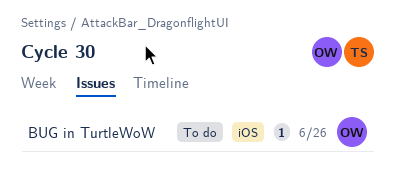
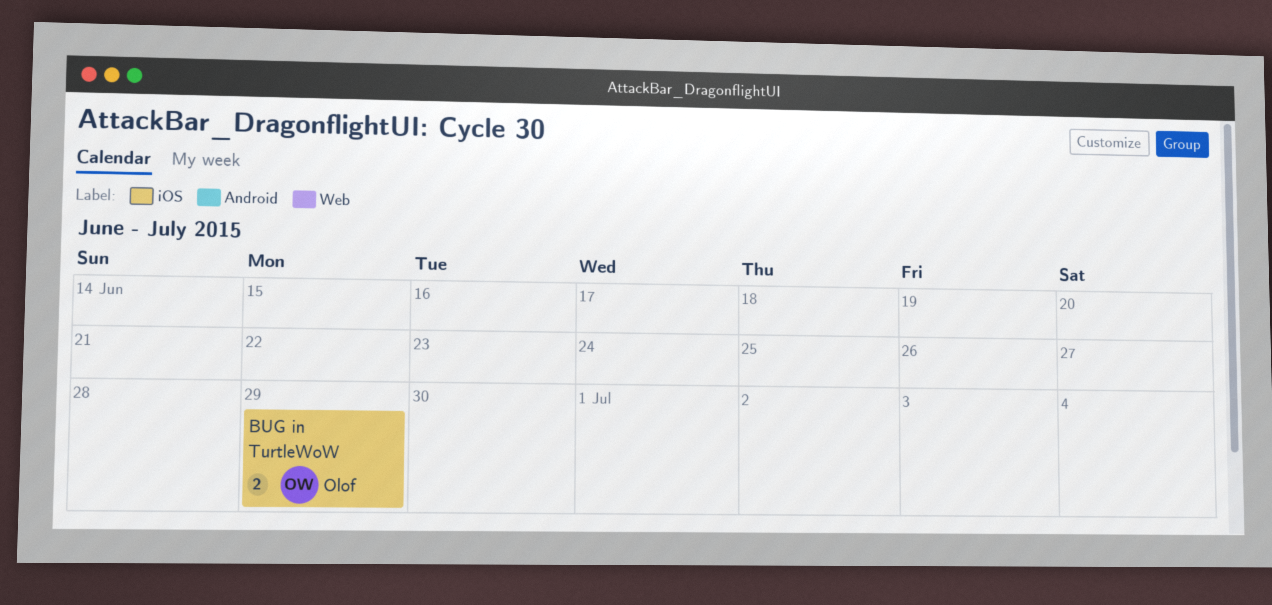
BUG in TurtleWoW, estimate: 1 -> 2
BUG in TurtleWoW, due: Jun 26 -> Jun 29

